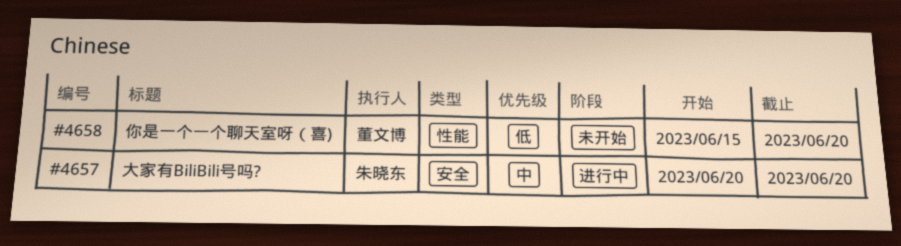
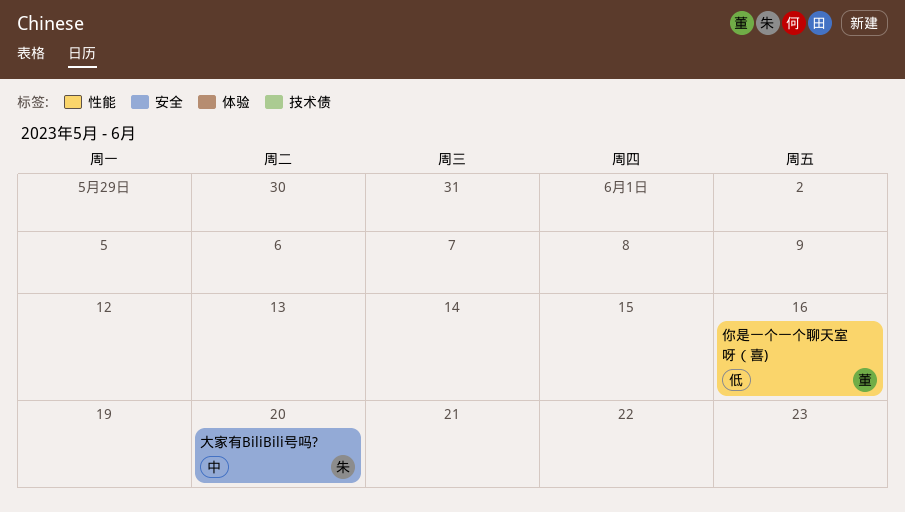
你是一个一个聊天室呀（喜), due: Jun 20 -> Jun 16

